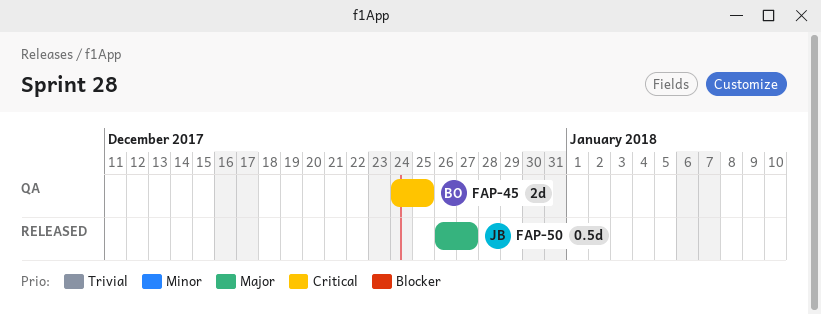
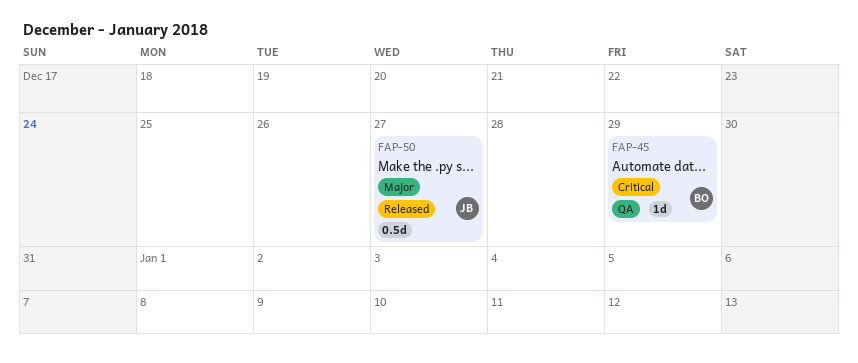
FAP-45, estimate: 2d -> 1d
FAP-45, due: Dec 25 -> Dec 29

